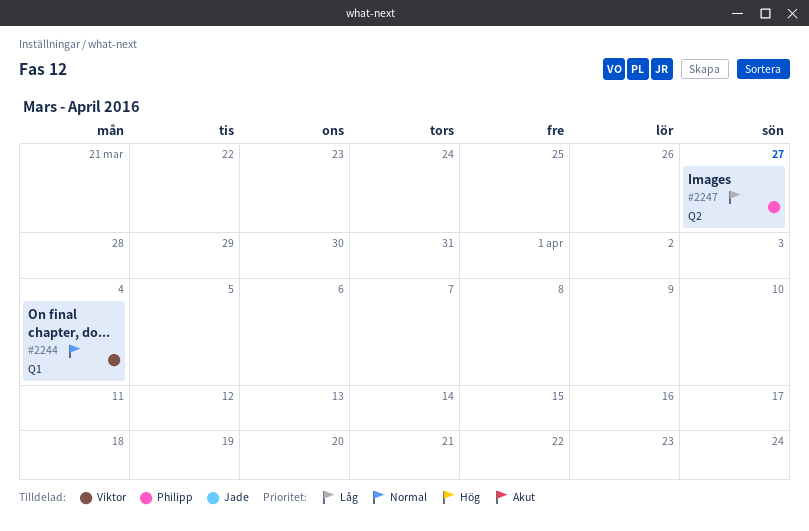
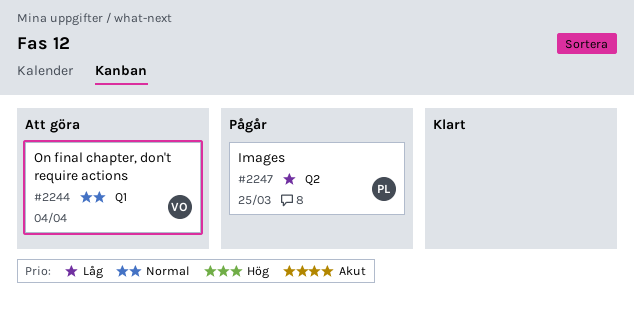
#2247, due: Mar 27 -> Mar 25

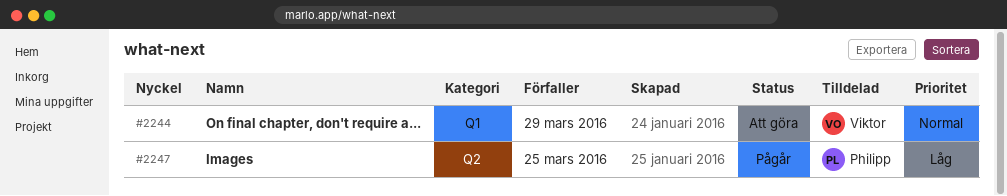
#2244, due: Apr 4 -> Mar 29

